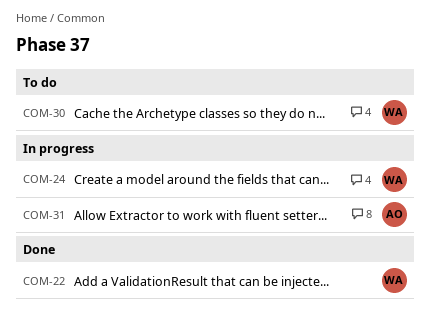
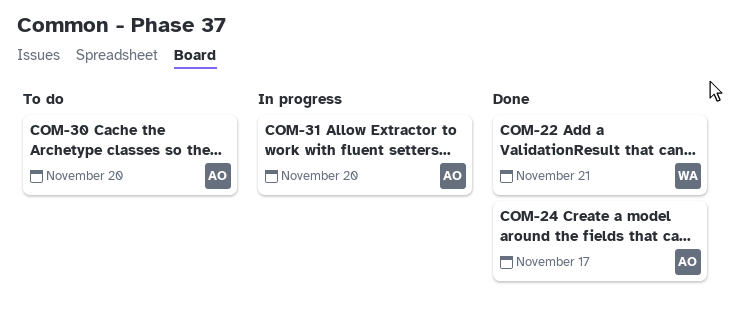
COM-24, status: In progress -> Done
COM-24, owner: WA -> AO
COM-30, owner: WA -> AO

